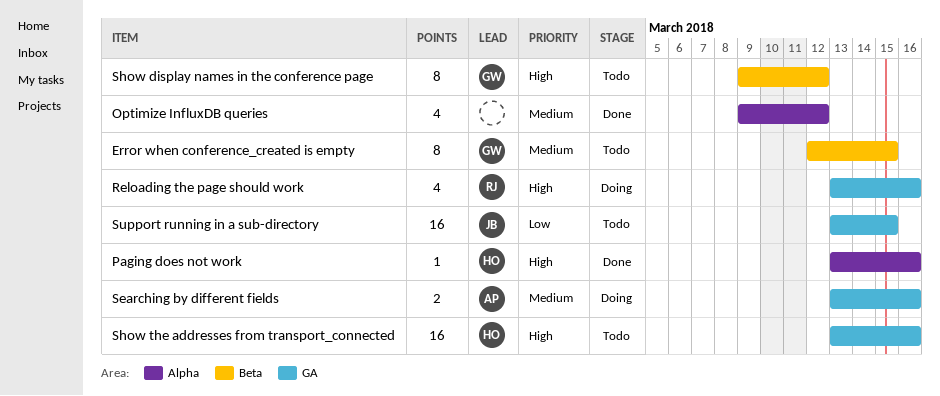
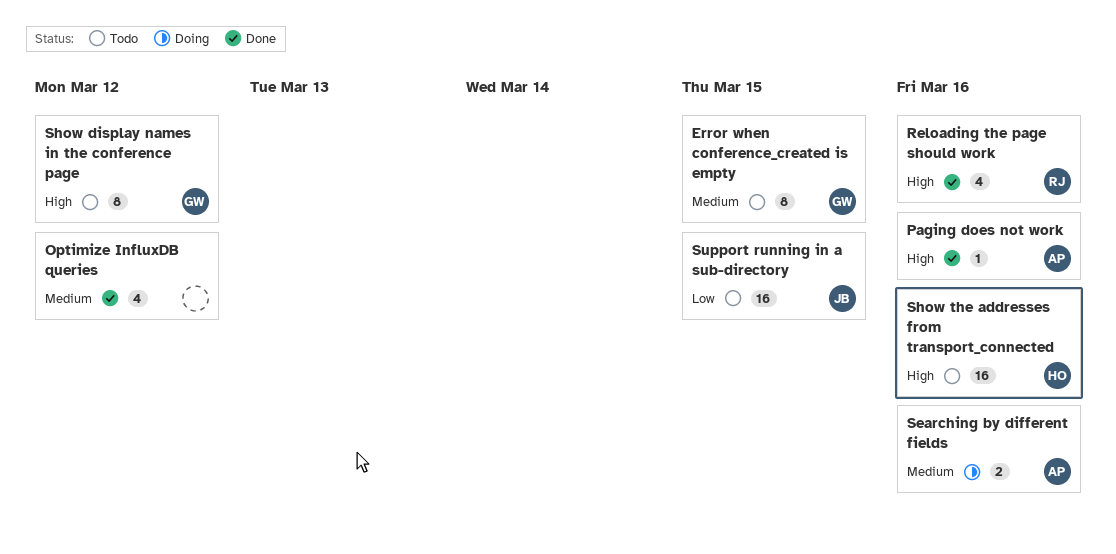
Paging does not work, owner: HO -> AP
Reloading the page should work, status: Doing -> Done

